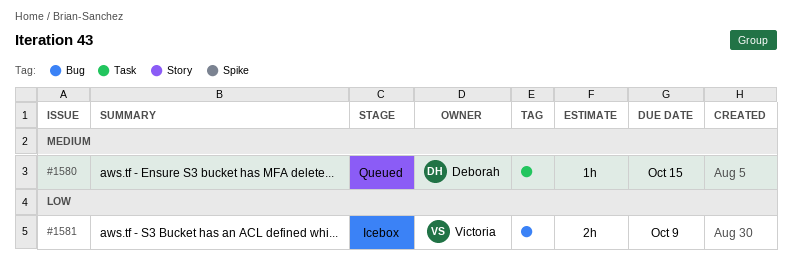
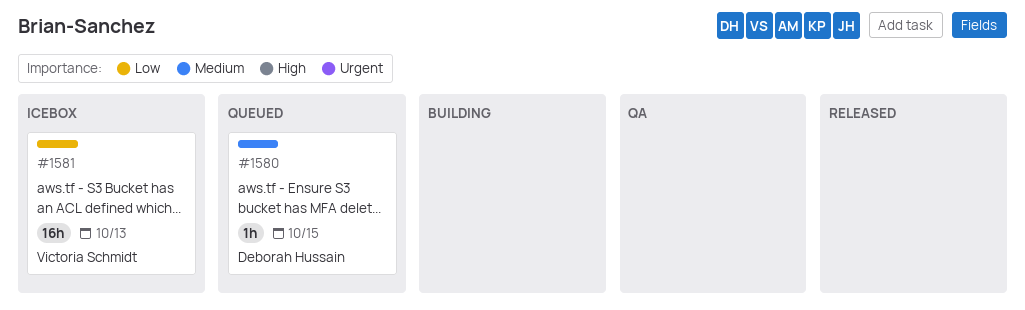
#1581, estimate: 2h -> 16h
#1581, due: Oct 9 -> Oct 13

